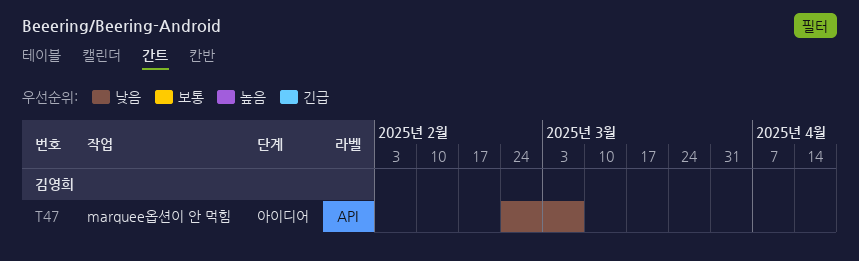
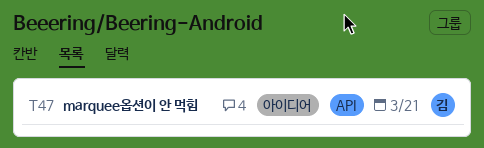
T47, due: Mar 7 -> Mar 21

